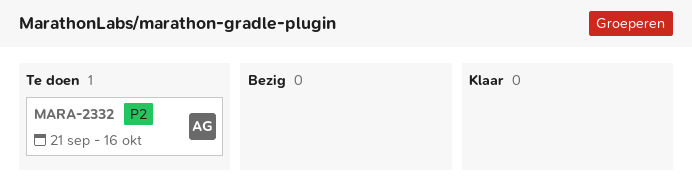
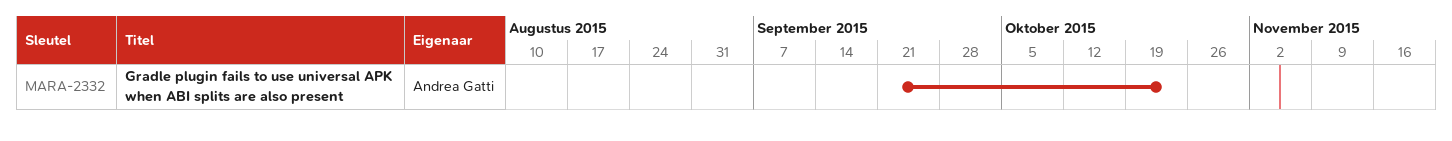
MARA-2332, due: Oct 16 -> Oct 23

